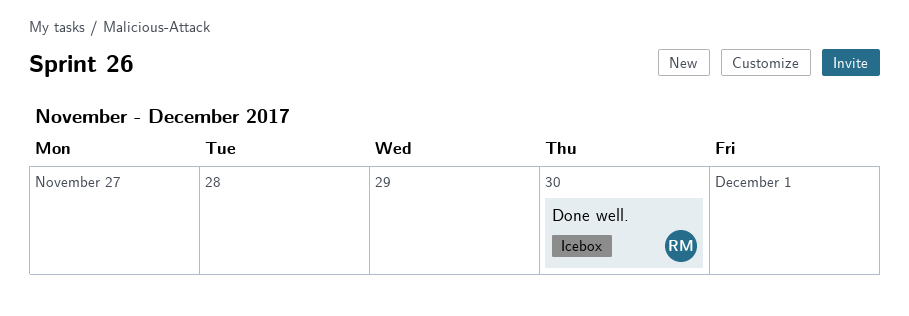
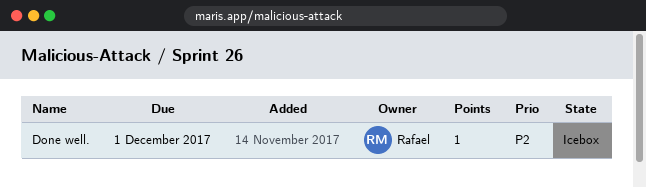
Done well., due: Nov 30 -> Dec 1

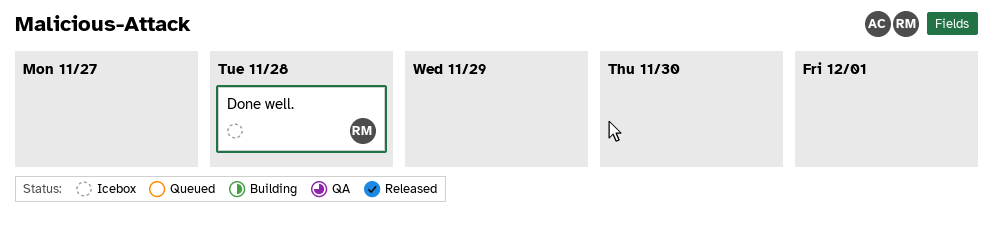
Done well., due: Dec 1 -> Nov 28

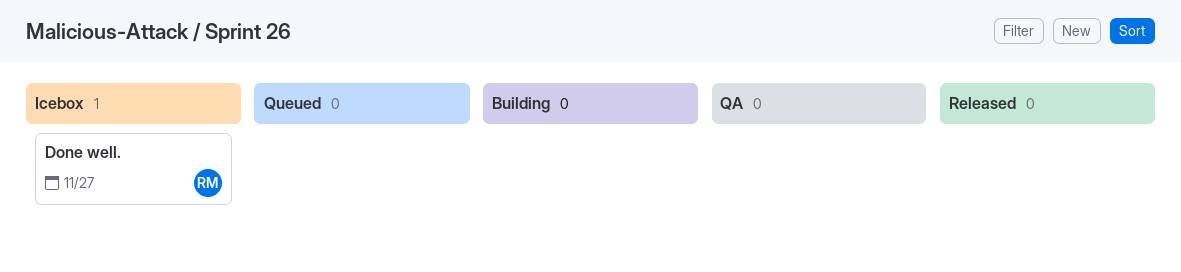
Done well., due: Nov 28 -> Nov 27

